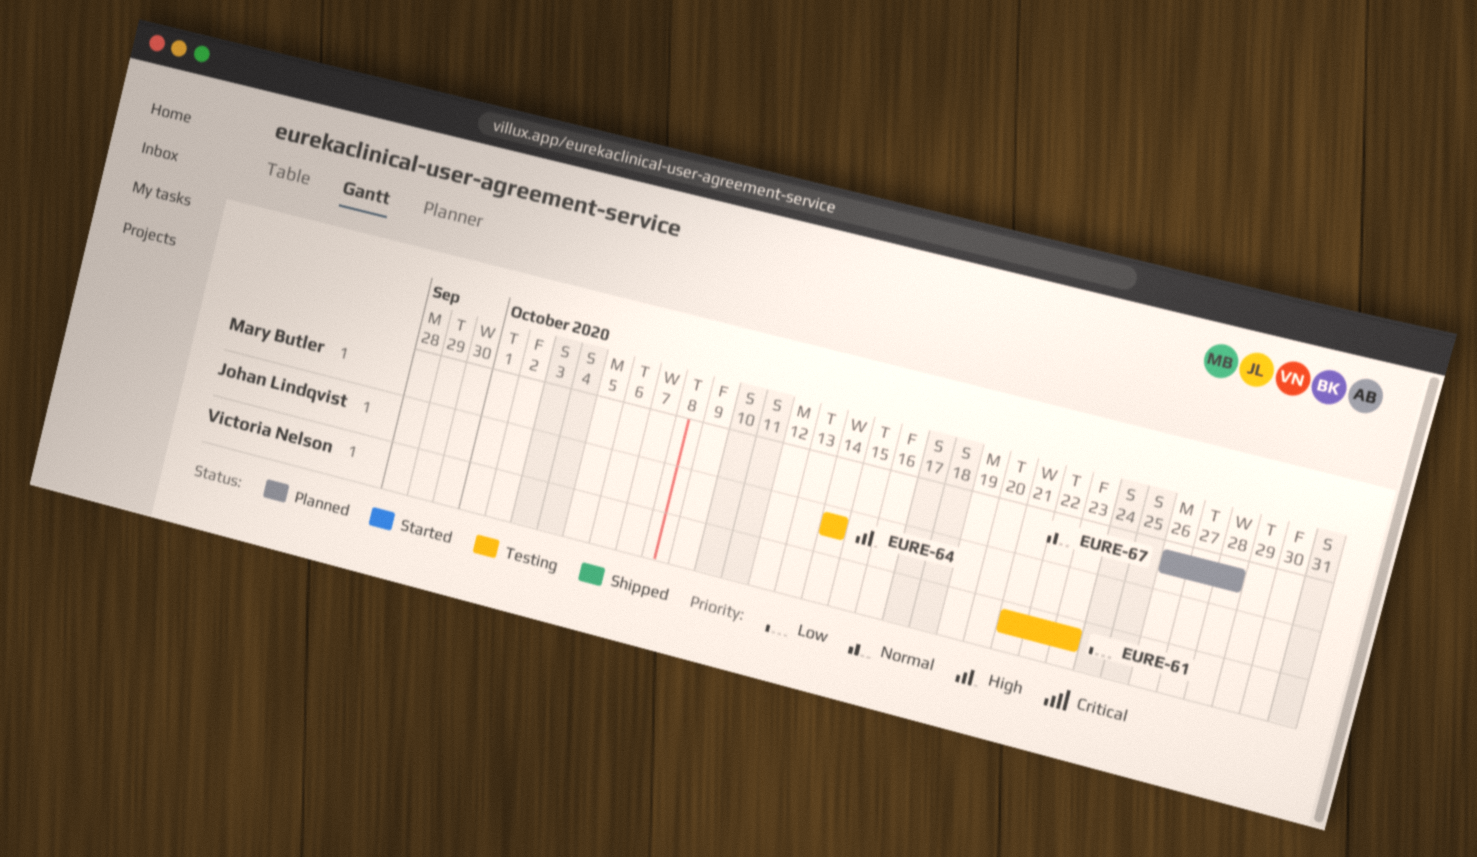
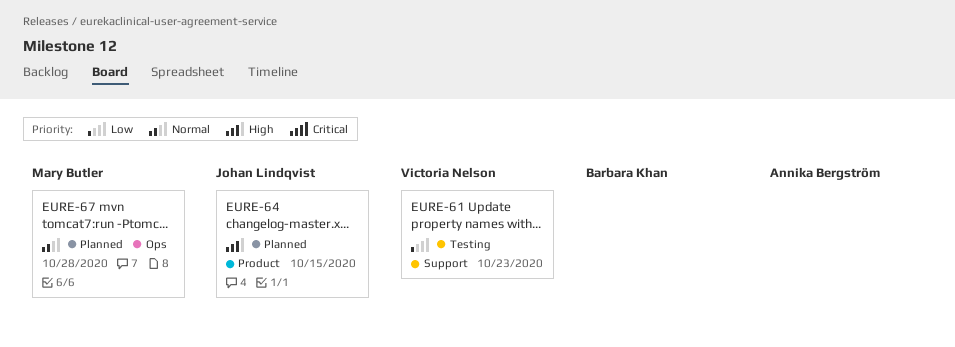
EURE-64, status: Testing -> Planned
EURE-64, due: Oct 14 -> Oct 15

